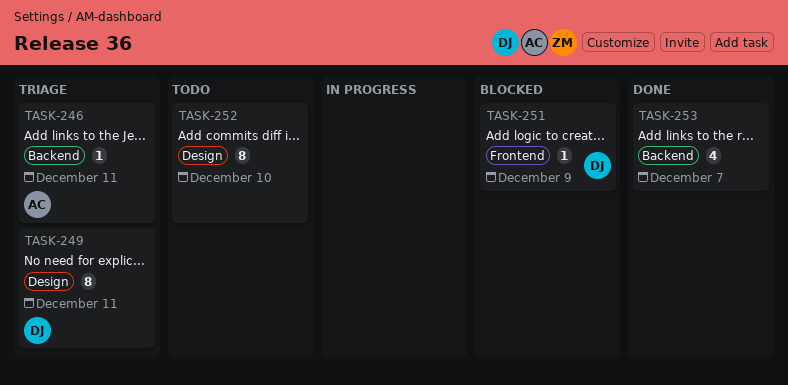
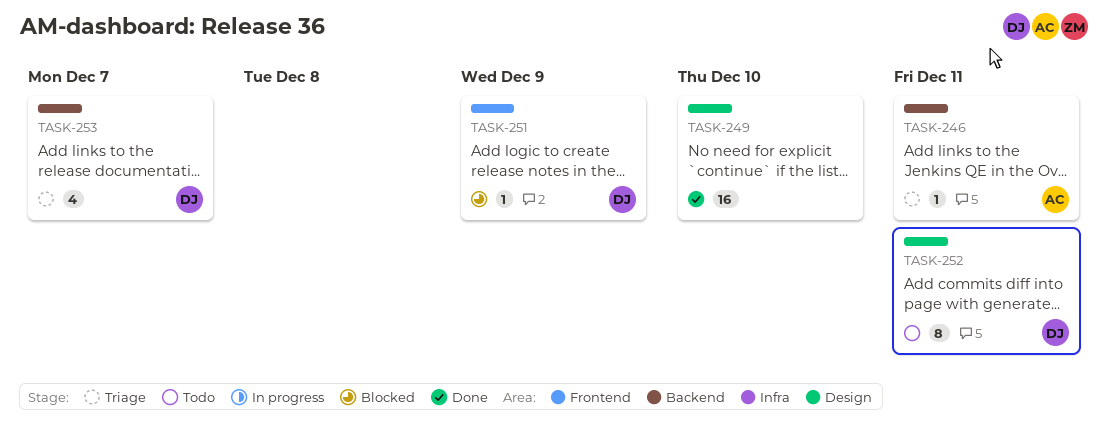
TASK-249, status: Triage -> Done
TASK-249, owner: DJ -> none
TASK-249, estimate: 8 -> 16
TASK-249, due: Dec 11 -> Dec 10
TASK-252, owner: none -> DJ
TASK-252, due: Dec 10 -> Dec 11
TASK-253, status: Done -> Triage
TASK-253, owner: none -> DJ

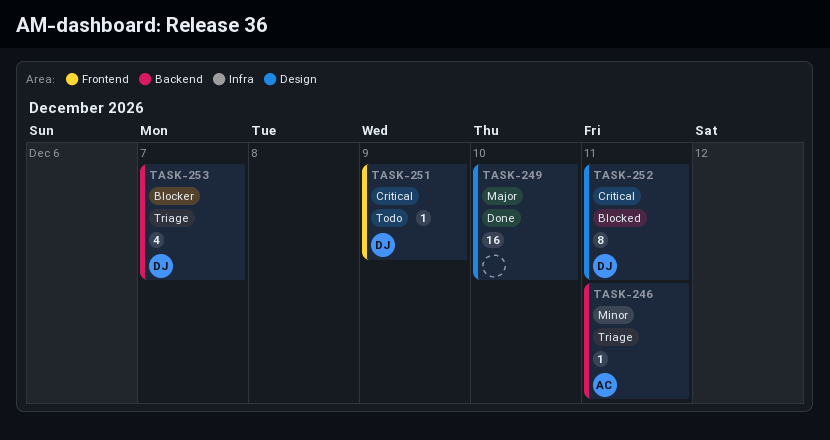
TASK-251, status: Blocked -> Todo
TASK-252, status: Todo -> Blocked

